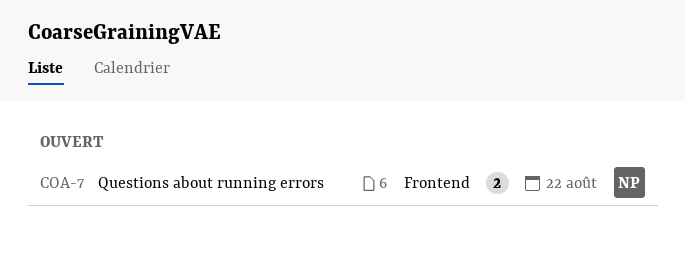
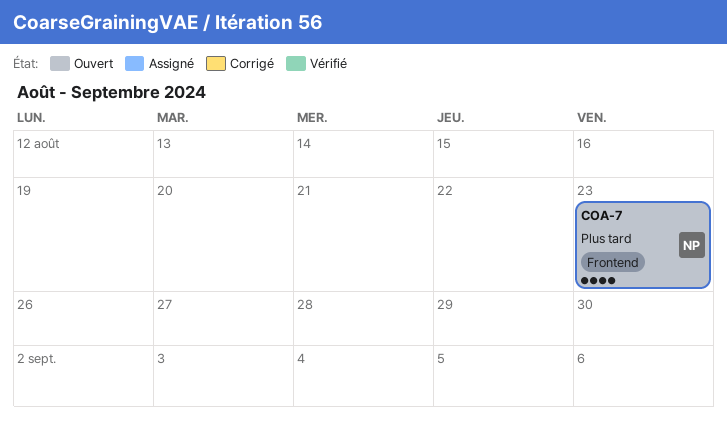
COA-7, estimate: 2 -> 4
COA-7, due: Aug 22 -> Aug 23

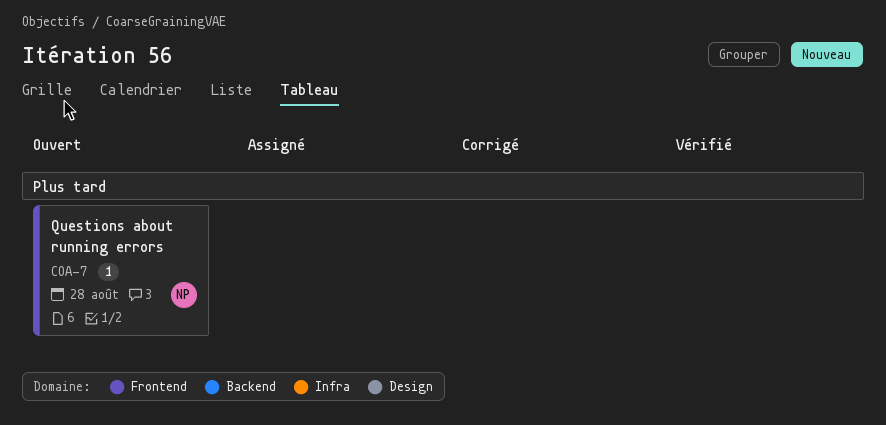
COA-7, estimate: 4 -> 1
COA-7, due: Aug 23 -> Aug 28

